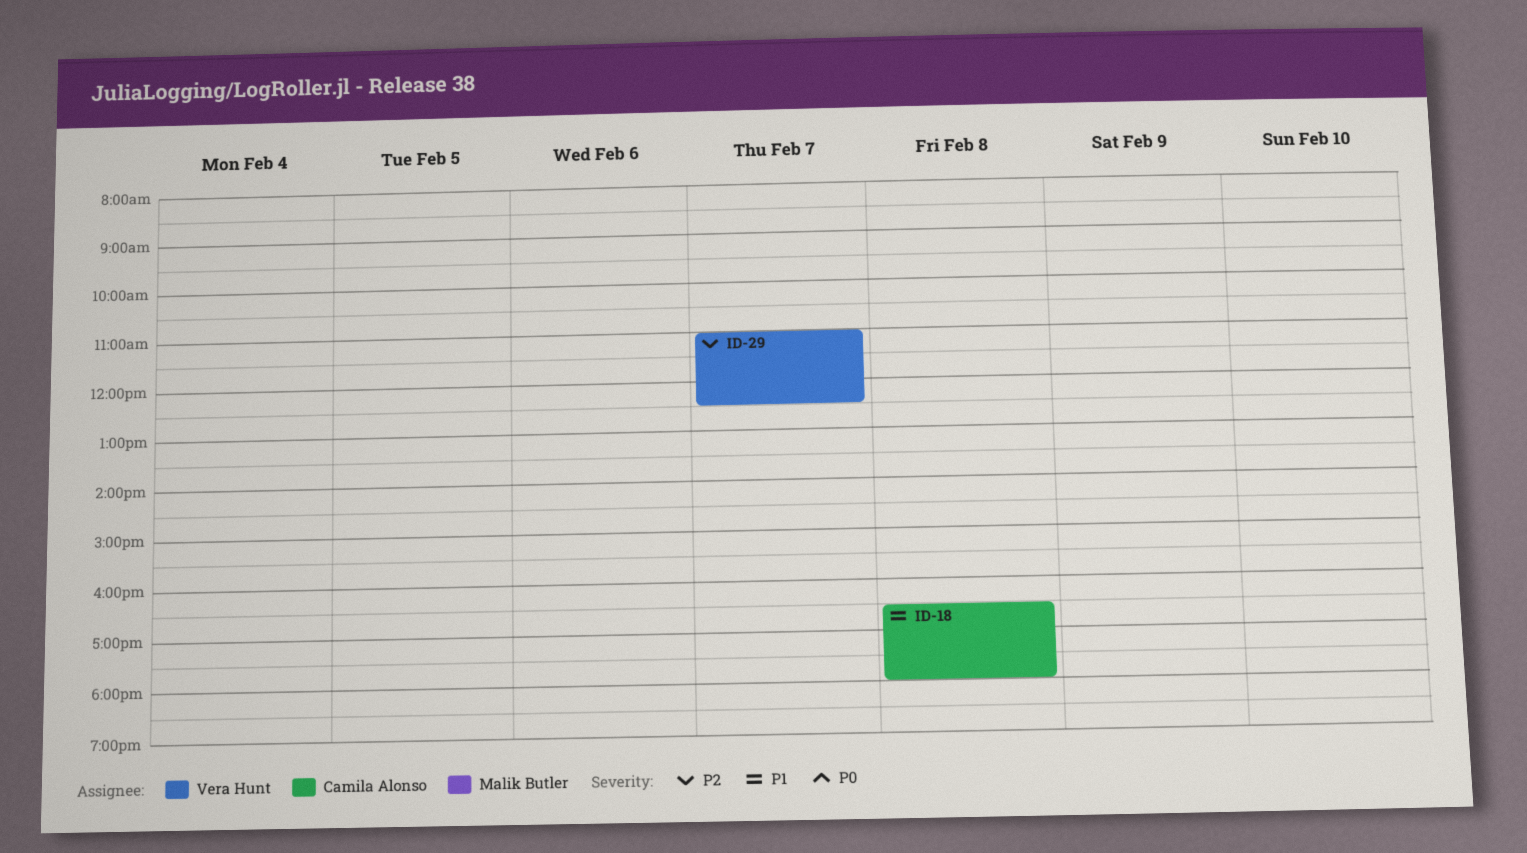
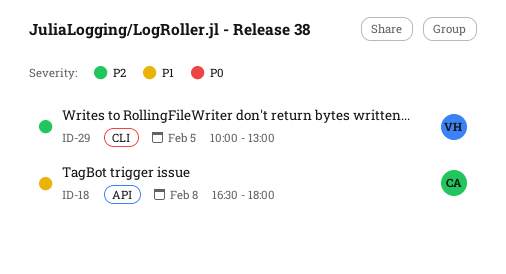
ID-29, day: Feb 7 -> Feb 5
ID-29, begins: 11:00 -> 10:00
ID-29, ends: 12:30 -> 13:00

